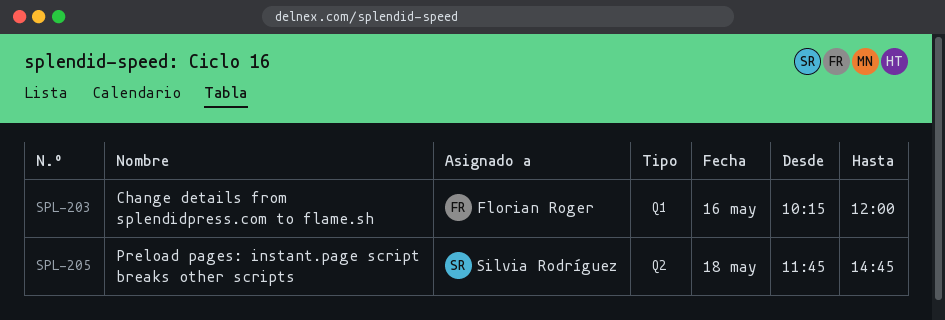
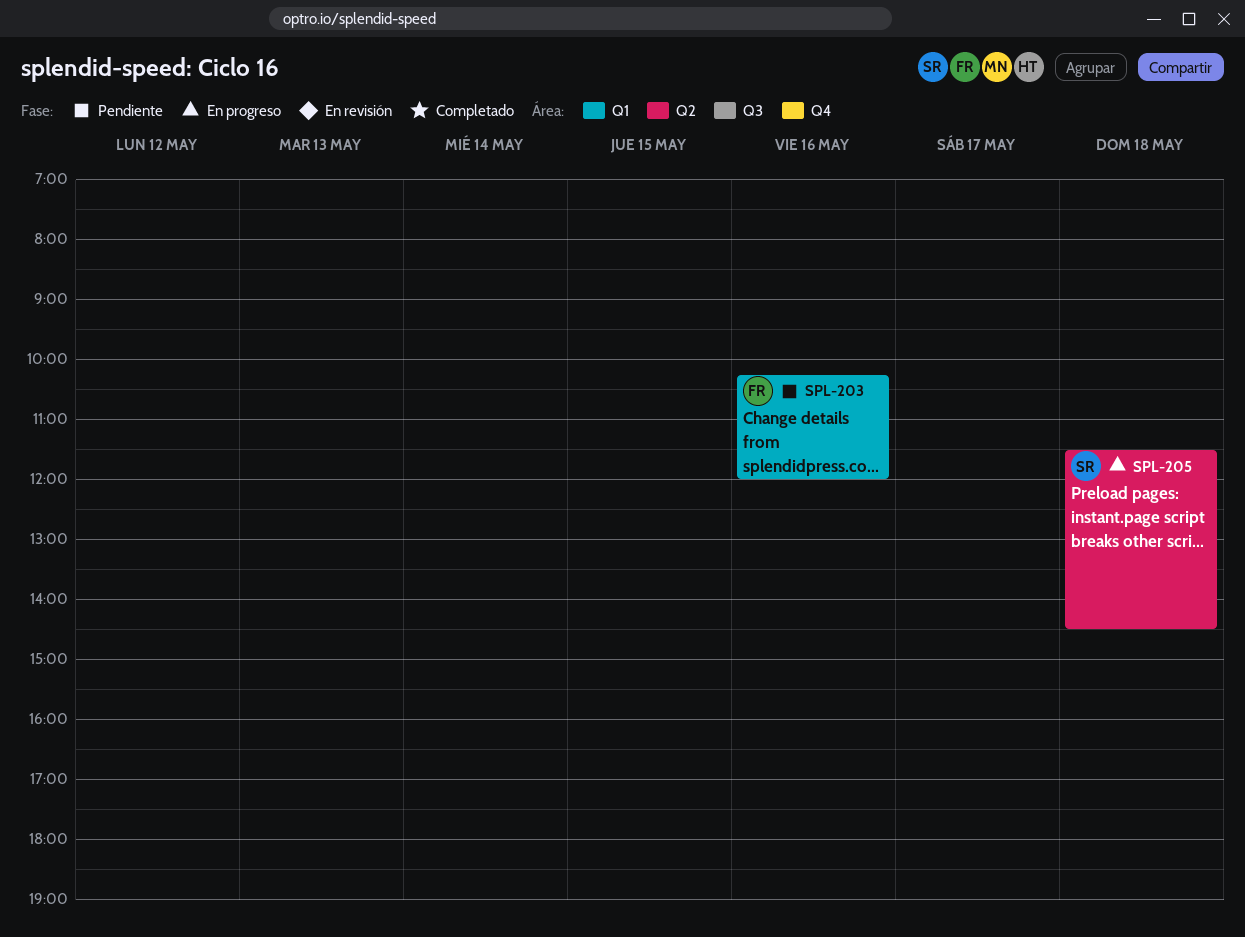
SPL-205, begins: 11:45 -> 11:30
SPL-205, ends: 14:45 -> 14:30

